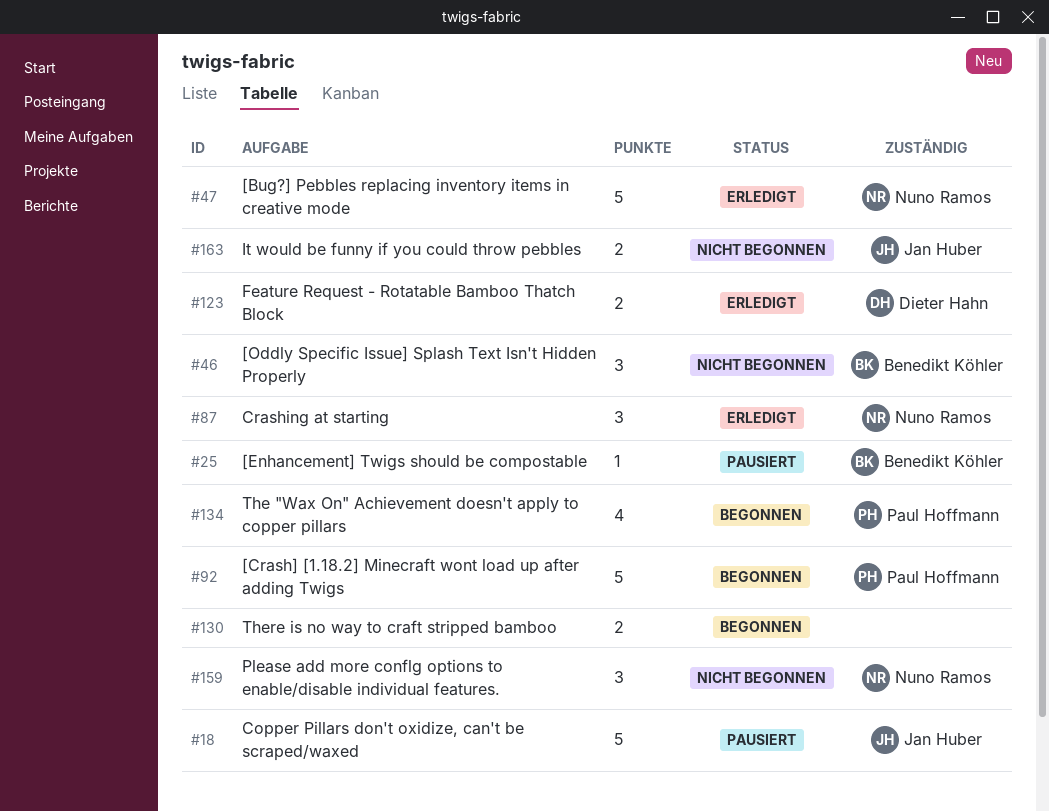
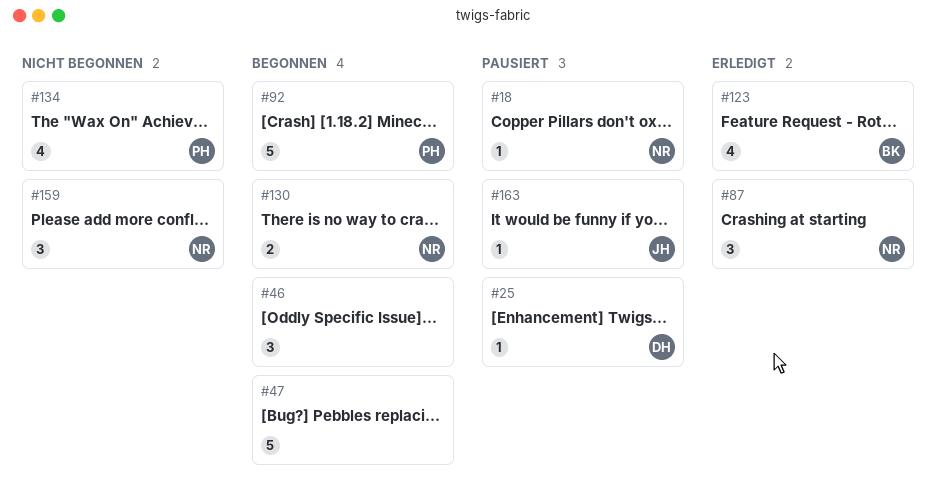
#18, owner: Jan Huber -> Nuno Ramos
#18, estimate: 5 -> 1
#25, owner: Benedikt Köhler -> Dieter Hahn
#46, status: Nicht begonnen -> Begonnen
#46, owner: Benedikt Köhler -> none
#47, status: Erledigt -> Begonnen
#47, owner: Nuno Ramos -> none
#123, owner: Dieter Hahn -> Benedikt Köhler
#123, estimate: 2 -> 4
#130, owner: none -> Nuno Ramos
#134, status: Begonnen -> Nicht begonnen
#163, status: Nicht begonnen -> Pausiert
#163, estimate: 2 -> 1

